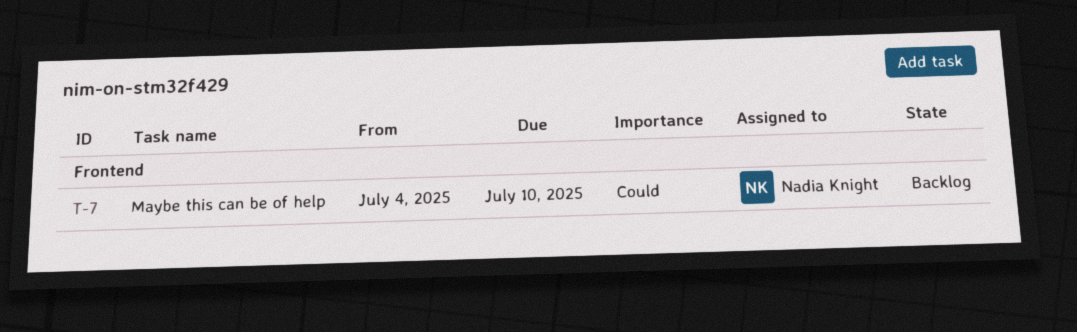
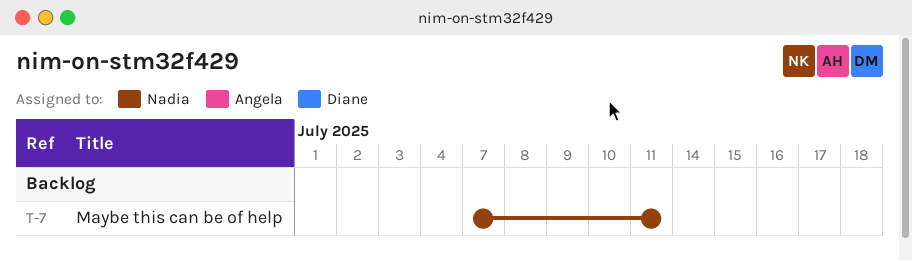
T-7, start: Jul 4 -> Jul 7
T-7, due: Jul 10 -> Jul 11

